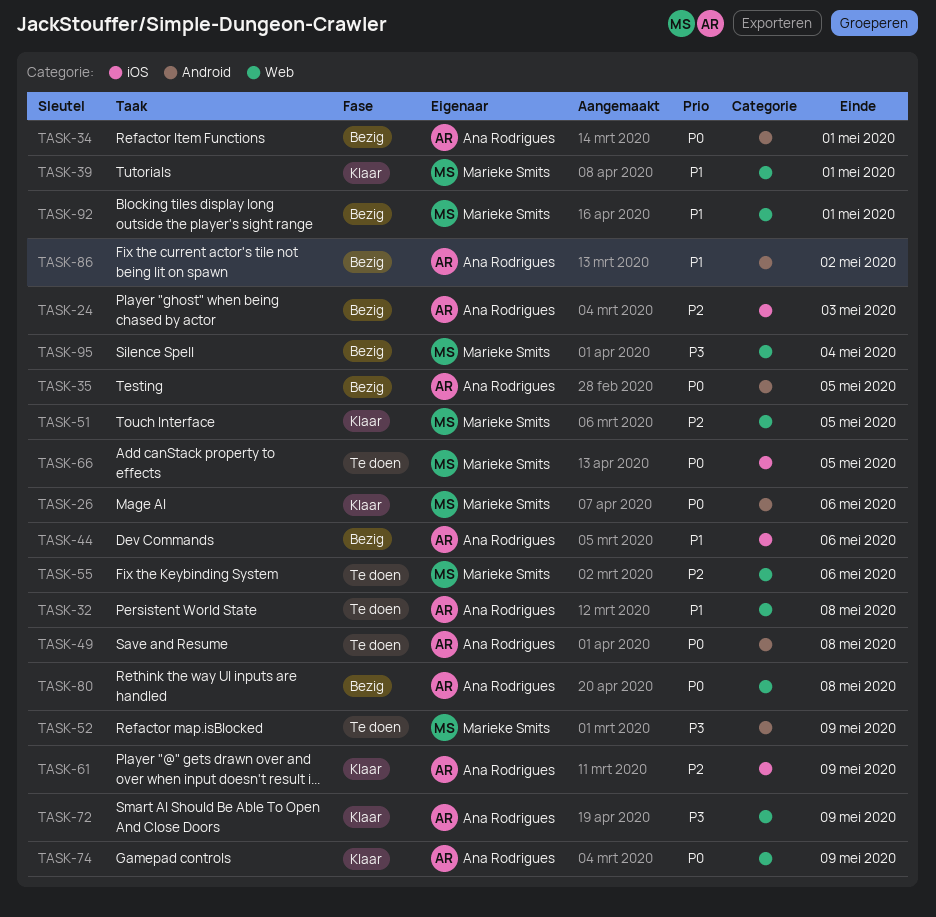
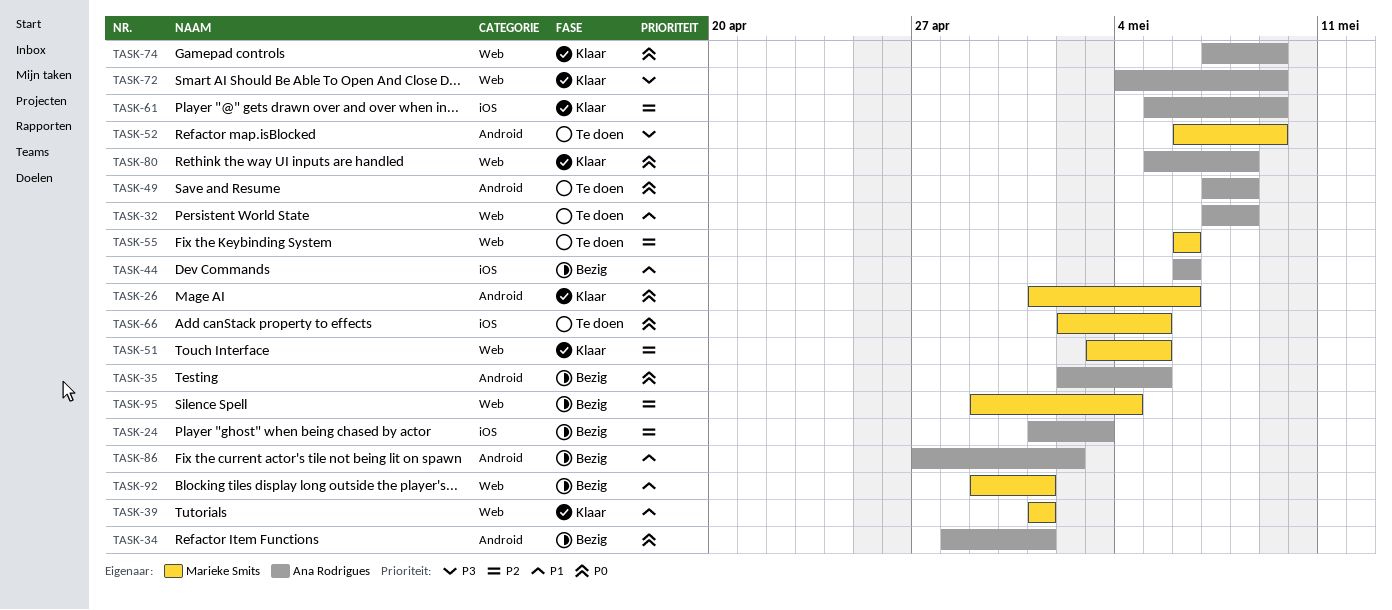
TASK-80, status: Bezig -> Klaar
TASK-95, priority: P3 -> P2

